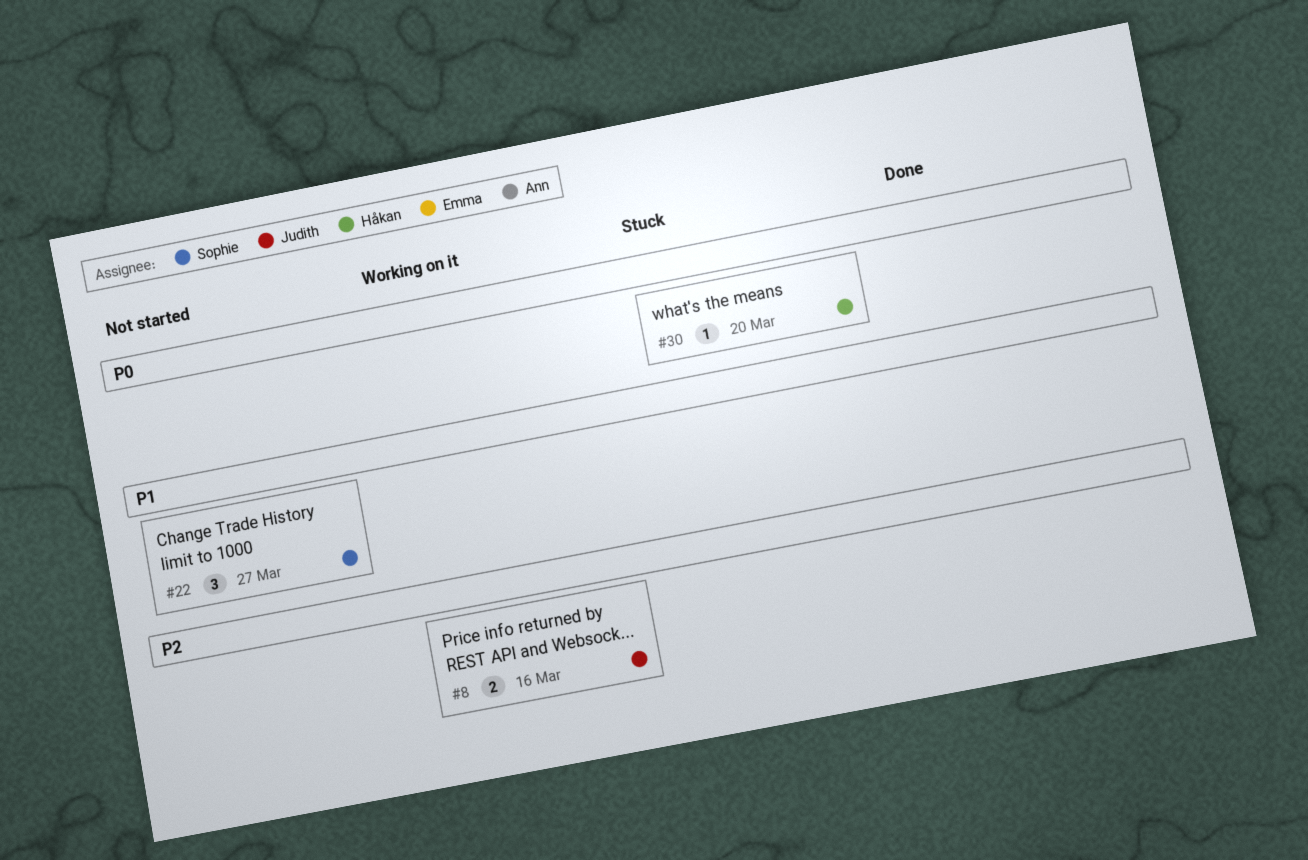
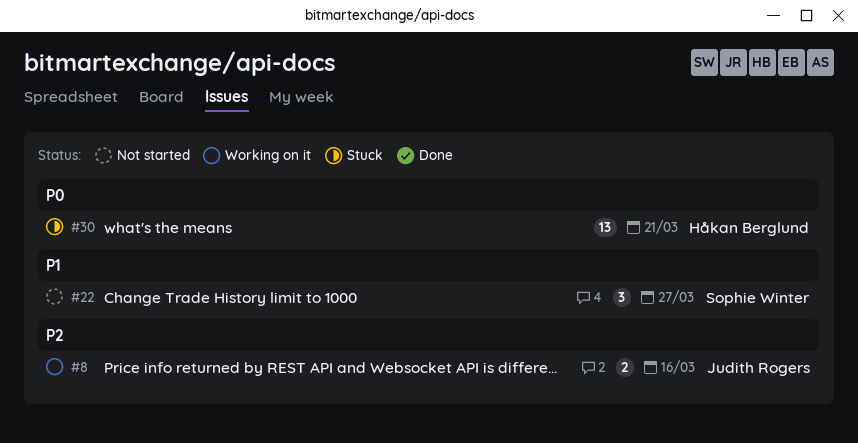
#30, estimate: 1 -> 13
#30, due: Mar 20 -> Mar 21

